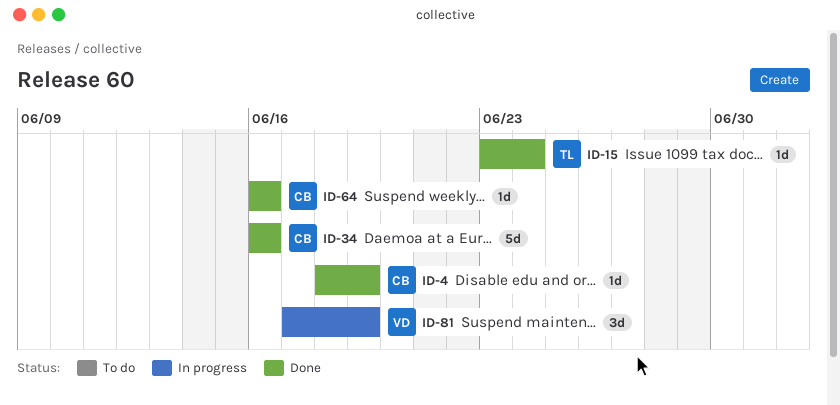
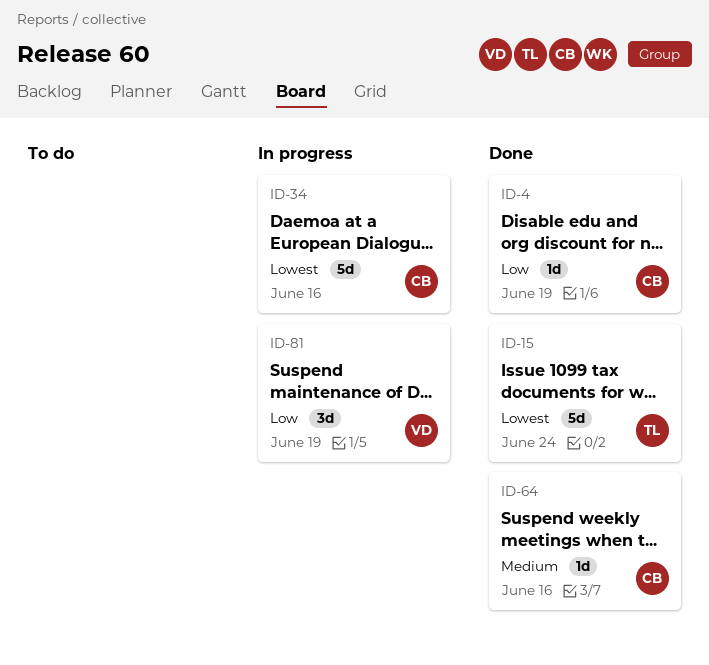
ID-15, estimate: 1d -> 5d
ID-34, status: Done -> In progress

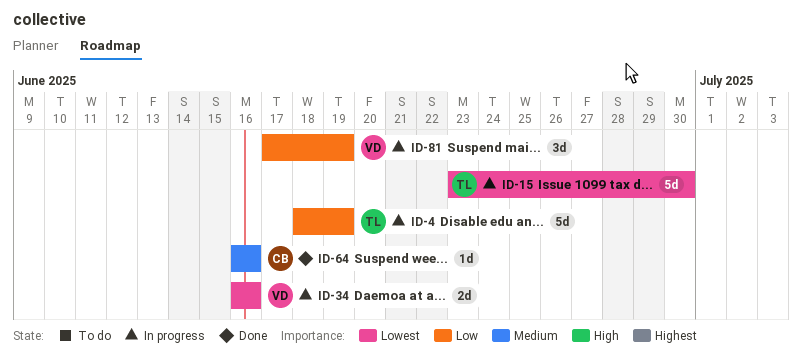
ID-4, status: Done -> In progress
ID-4, owner: CB -> TL
ID-4, estimate: 1d -> 5d
ID-15, status: Done -> In progress
ID-15, due: Jun 24 -> Jun 30
ID-34, owner: CB -> VD
ID-34, estimate: 5d -> 2d

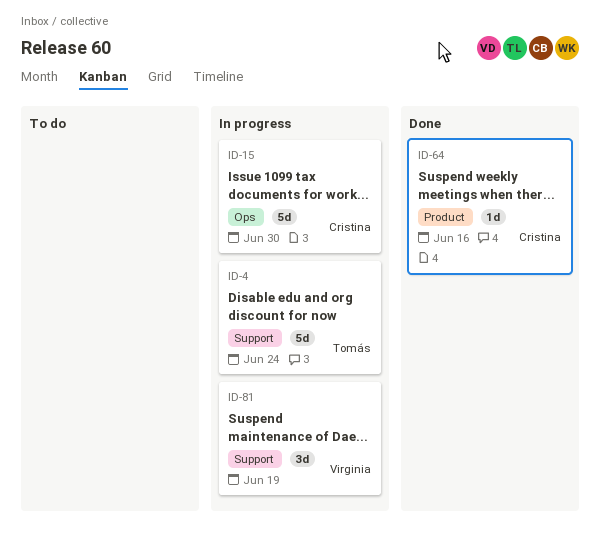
ID-4, due: Jun 19 -> Jun 24
ID-15, owner: Tomás -> Cristina
ID-34: present -> none

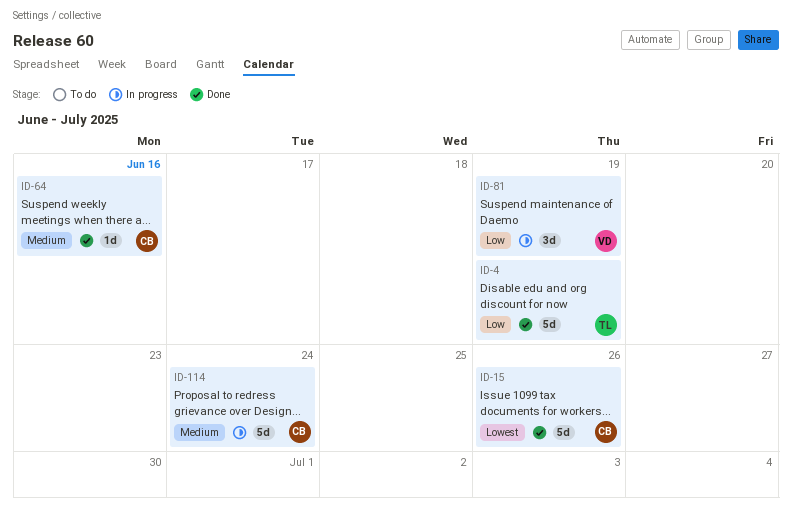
ID-4, status: In progress -> Done
ID-4, due: Jun 24 -> Jun 19
ID-15, status: In progress -> Done
ID-15, due: Jun 30 -> Jun 26
ID-114: none -> present

